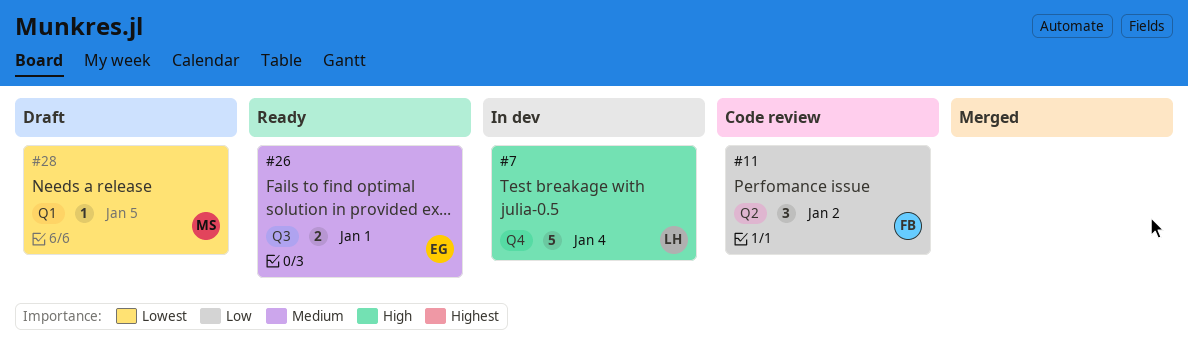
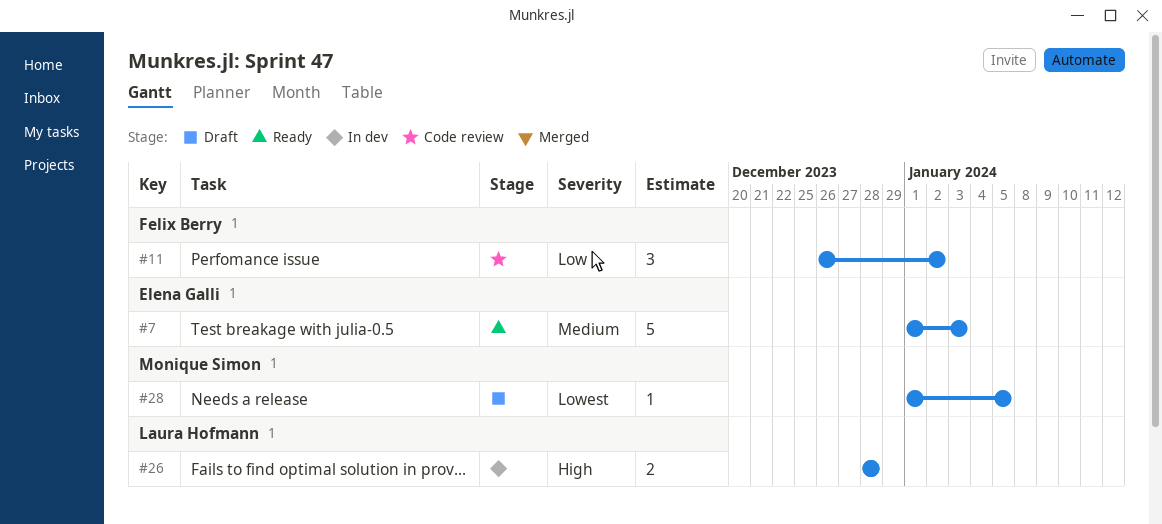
#7, status: In dev -> Ready
#7, owner: Laura Hofmann -> Elena Galli
#7, priority: High -> Medium
#7, due: Jan 4 -> Jan 3
#26, status: Ready -> In dev
#26, owner: Elena Galli -> Laura Hofmann
#26, priority: Medium -> High
#26, due: Jan 1 -> Dec 28

